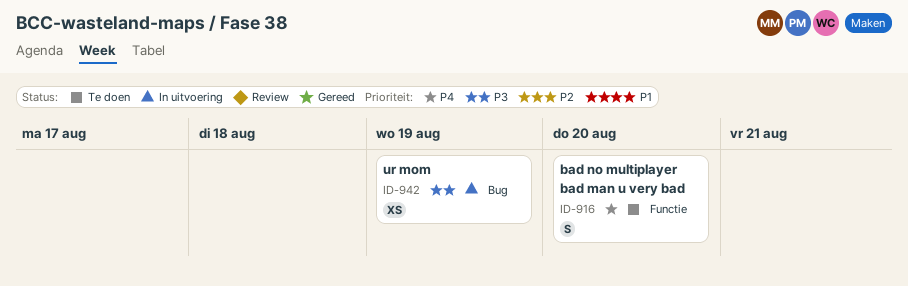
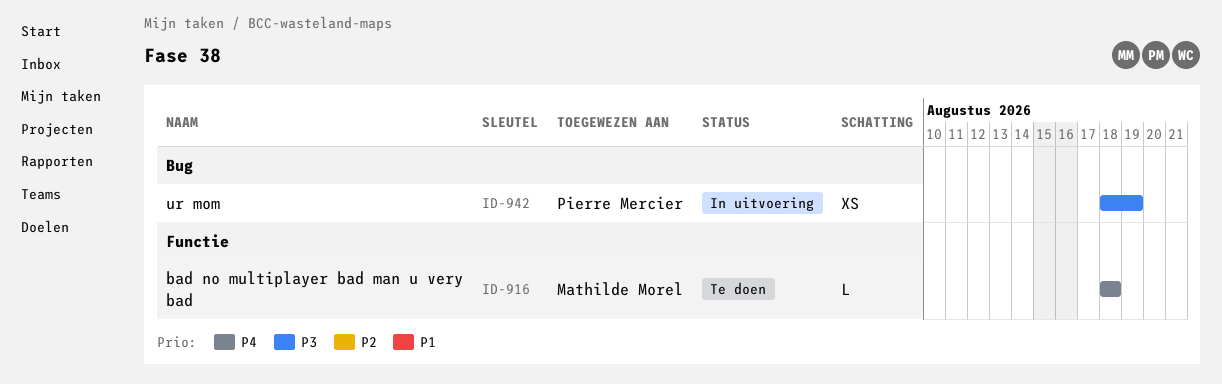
ID-916, estimate: S -> L
ID-916, due: Aug 20 -> Aug 18

